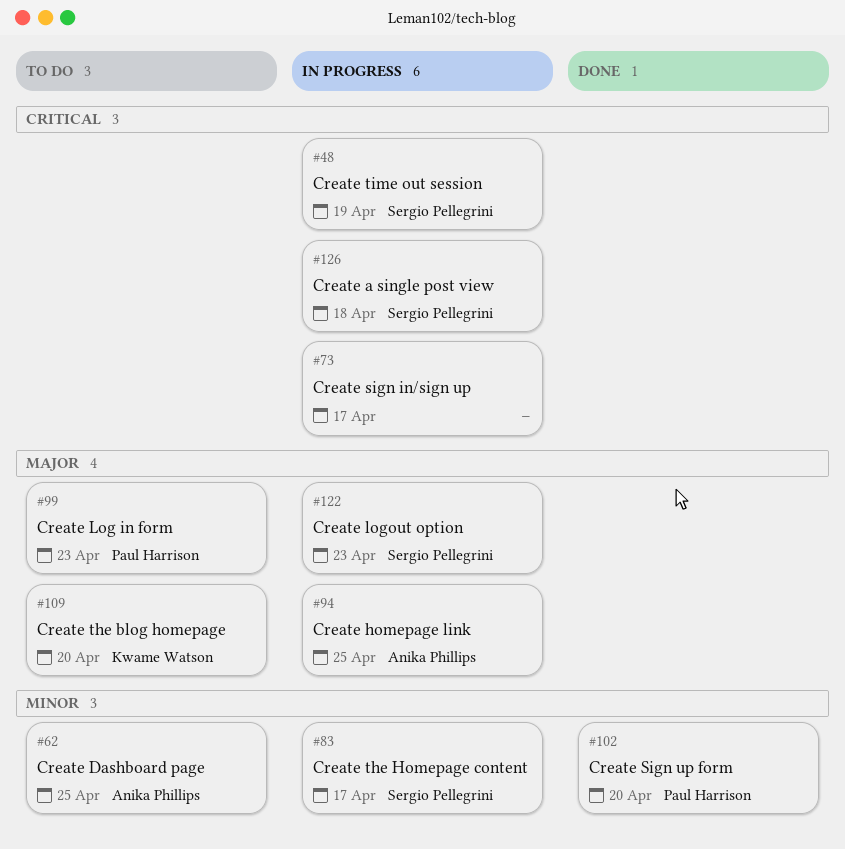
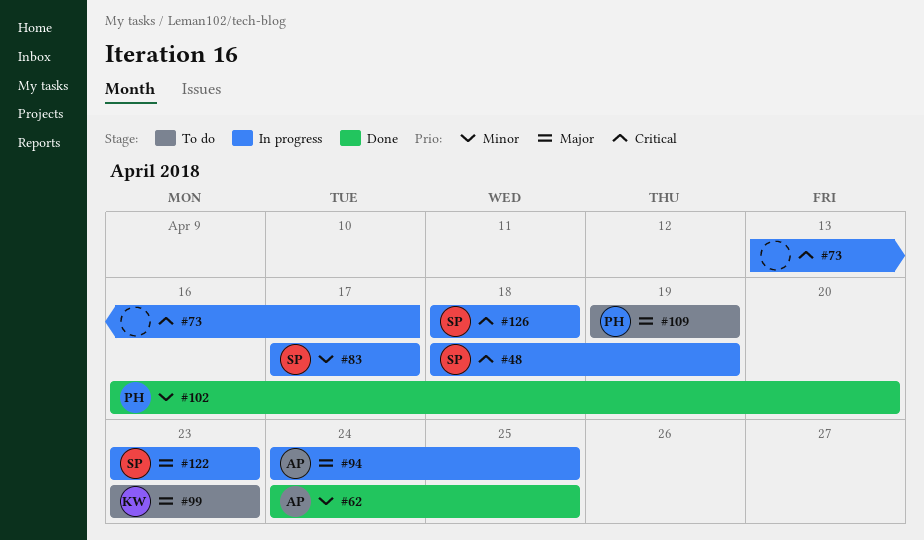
#62, status: To do -> Done
#99, owner: Paul Harrison -> Kwame Watson
#109, owner: Kwame Watson -> Paul Harrison
#109, due: Apr 20 -> Apr 19

